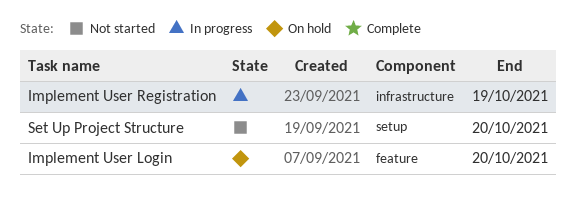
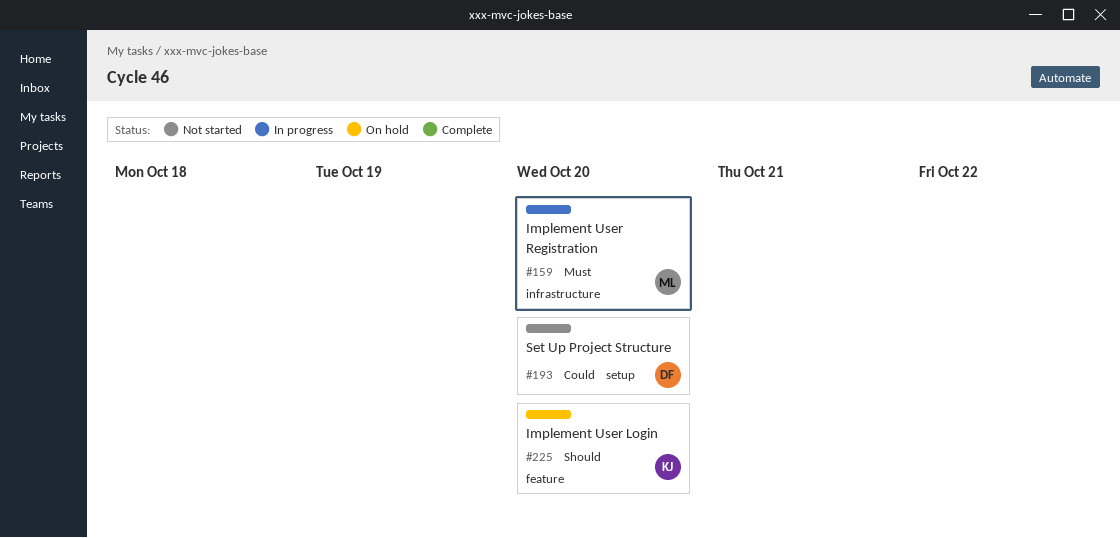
Implement User Registration, due: Oct 19 -> Oct 20

